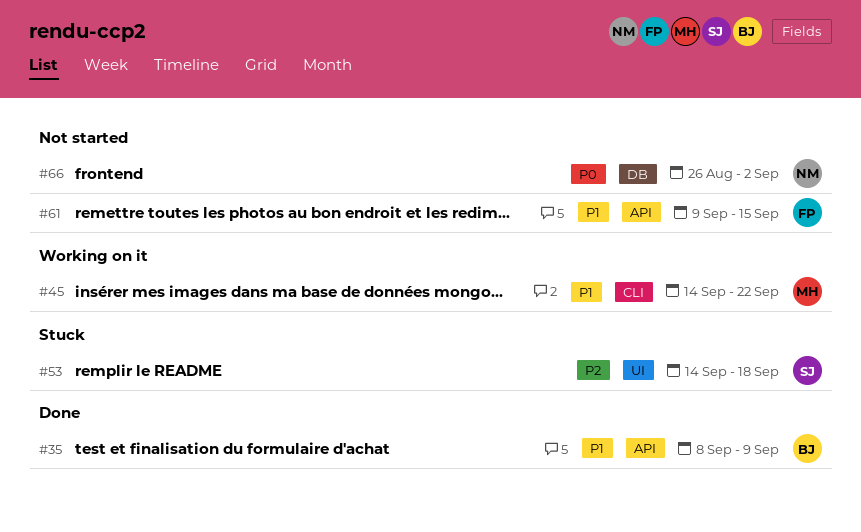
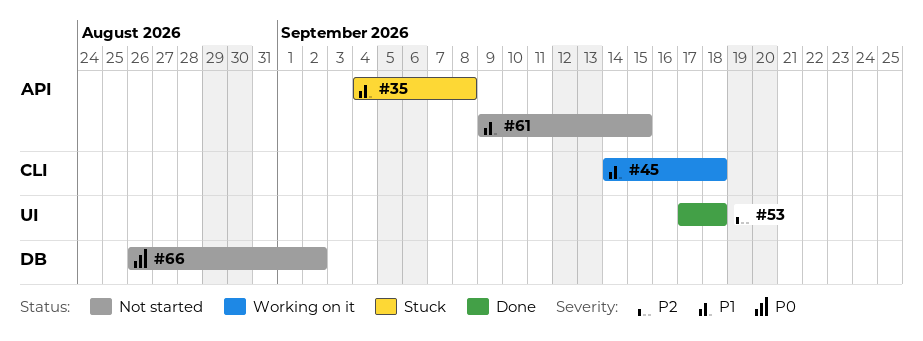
#35, status: Done -> Stuck
#35, start: Sep 8 -> Sep 4
#35, due: Sep 9 -> Sep 8
#45, due: Sep 22 -> Sep 18
#53, status: Stuck -> Done
#53, start: Sep 14 -> Sep 17

